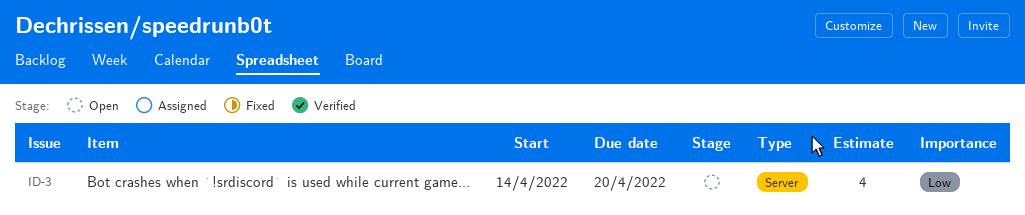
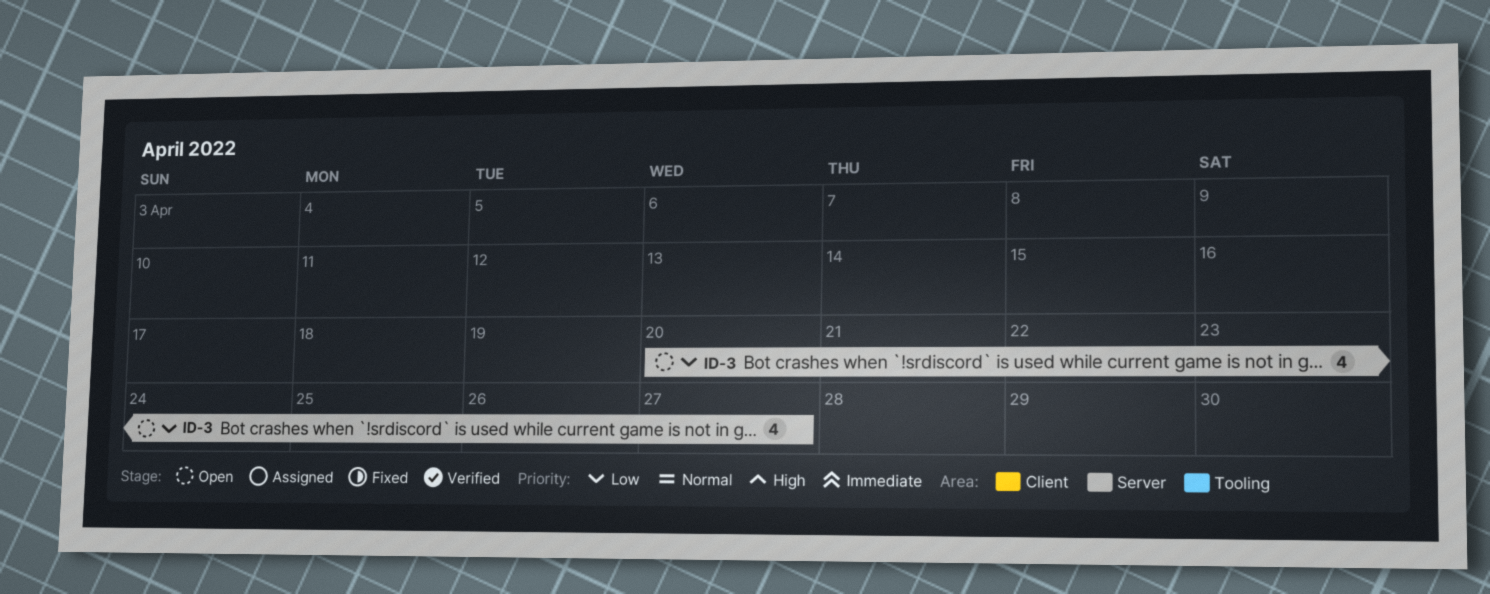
ID-3, start: Apr 14 -> Apr 20
ID-3, due: Apr 20 -> Apr 27

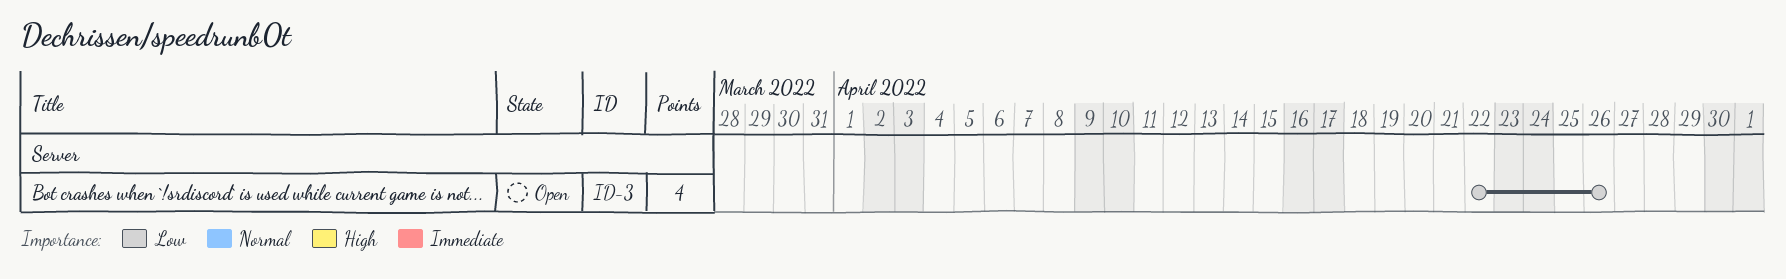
ID-3, start: Apr 20 -> Apr 22
ID-3, due: Apr 27 -> Apr 26

